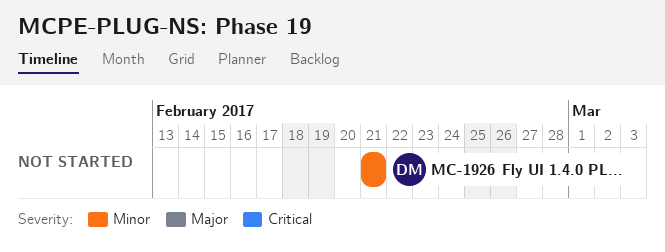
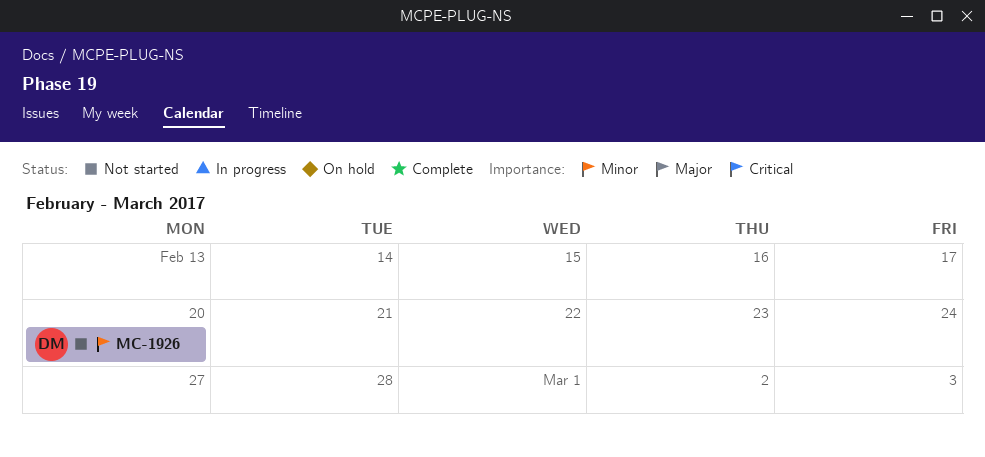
MC-1926, start: Feb 21 -> Feb 20
MC-1926, due: Feb 21 -> Feb 20

